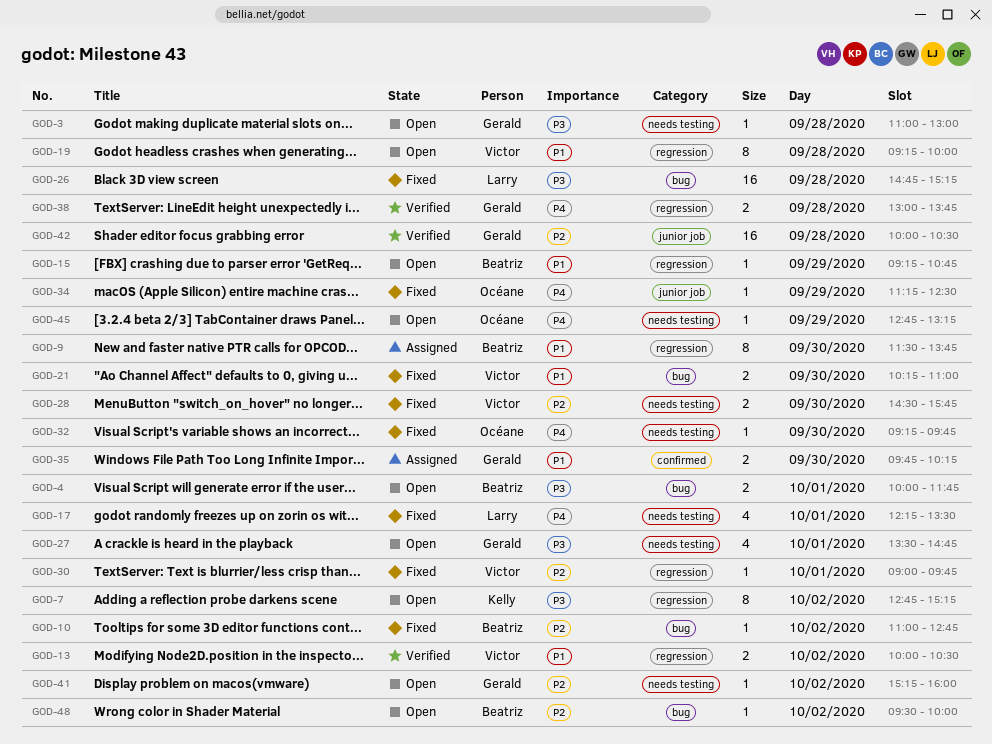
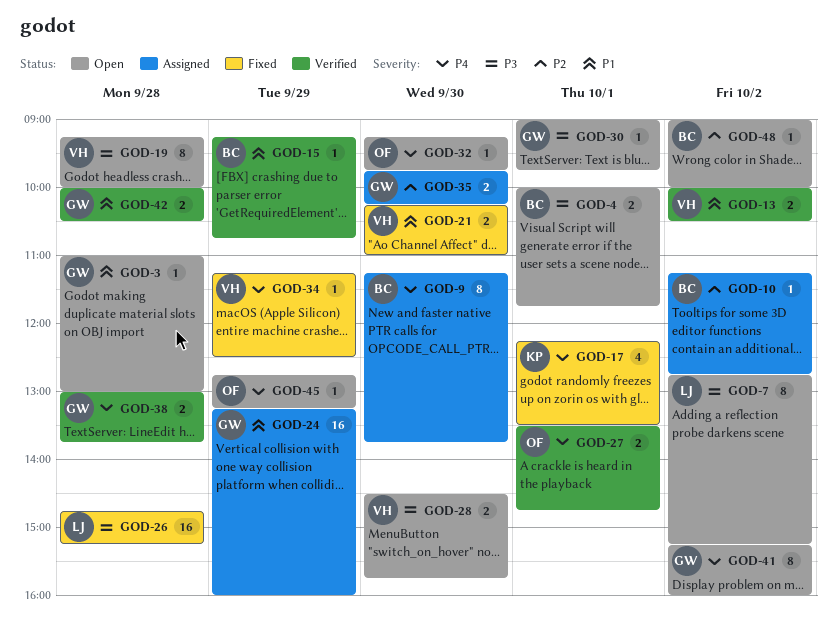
GOD-3, priority: P3 -> P1
GOD-7, owner: Kelly -> Larry
GOD-9, priority: P1 -> P4
GOD-9, begins: 11:30 -> 11:15
GOD-10, status: Fixed -> Assigned
GOD-10, begins: 11:00 -> 11:15
GOD-15, status: Open -> Verified
GOD-17, owner: Larry -> Kelly
GOD-19, priority: P1 -> P3
GOD-24: none -> present
GOD-27, status: Open -> Verified
GOD-27, owner: Gerald -> Océane
GOD-27, priority: P3 -> P4
GOD-27, estimate: 4 -> 2
GOD-28, status: Fixed -> Open
GOD-28, priority: P2 -> P3
GOD-30, status: Fixed -> Open
GOD-30, owner: Victor -> Gerald
GOD-30, priority: P2 -> P3
GOD-32, status: Fixed -> Open
GOD-34, owner: Océane -> Victor
GOD-35, priority: P1 -> P2
GOD-41, priority: P2 -> P4
GOD-41, estimate: 1 -> 8
GOD-42, priority: P2 -> P1
GOD-42, estimate: 16 -> 2
GOD-48, begins: 09:30 -> 09:00

